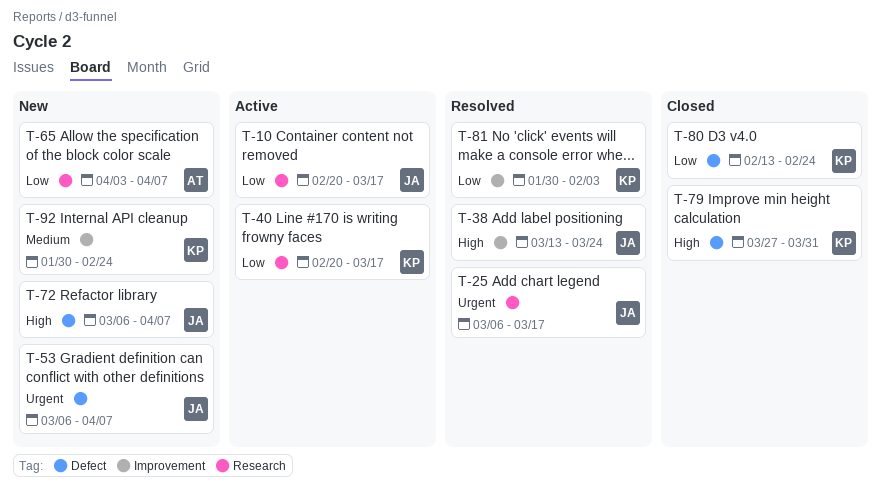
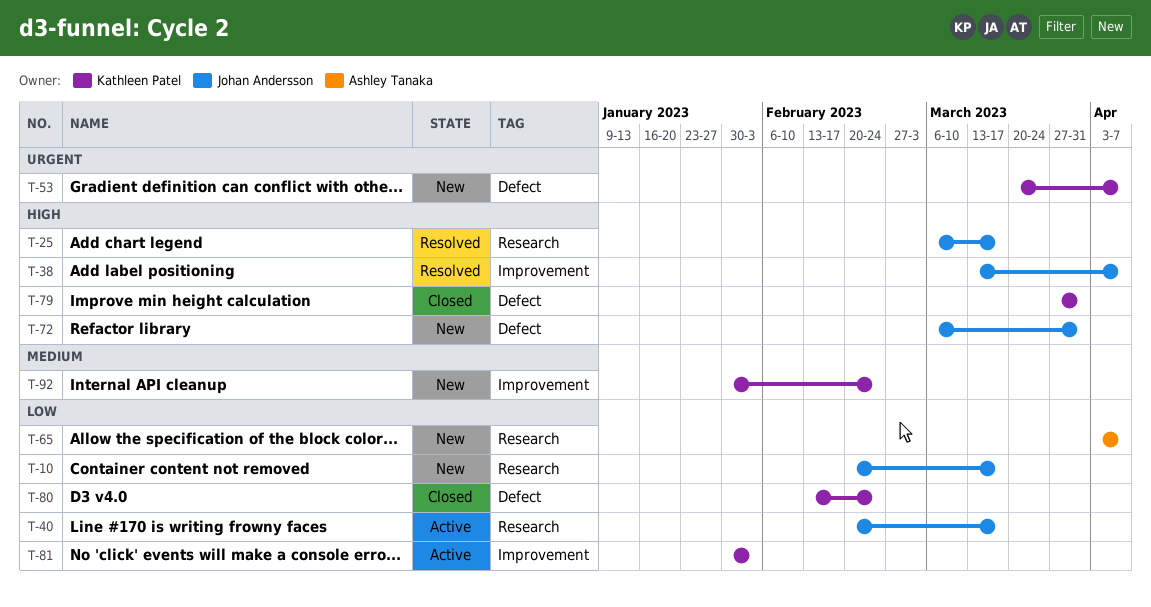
T-10, status: Active -> New
T-25, priority: Urgent -> High
T-38, due: Mar 24 -> Apr 7
T-40, owner: Kathleen Patel -> Johan Andersson
T-53, owner: Johan Andersson -> Kathleen Patel
T-53, start: Mar 6 -> Mar 20
T-72, due: Apr 7 -> Mar 31
T-81, status: Resolved -> Active

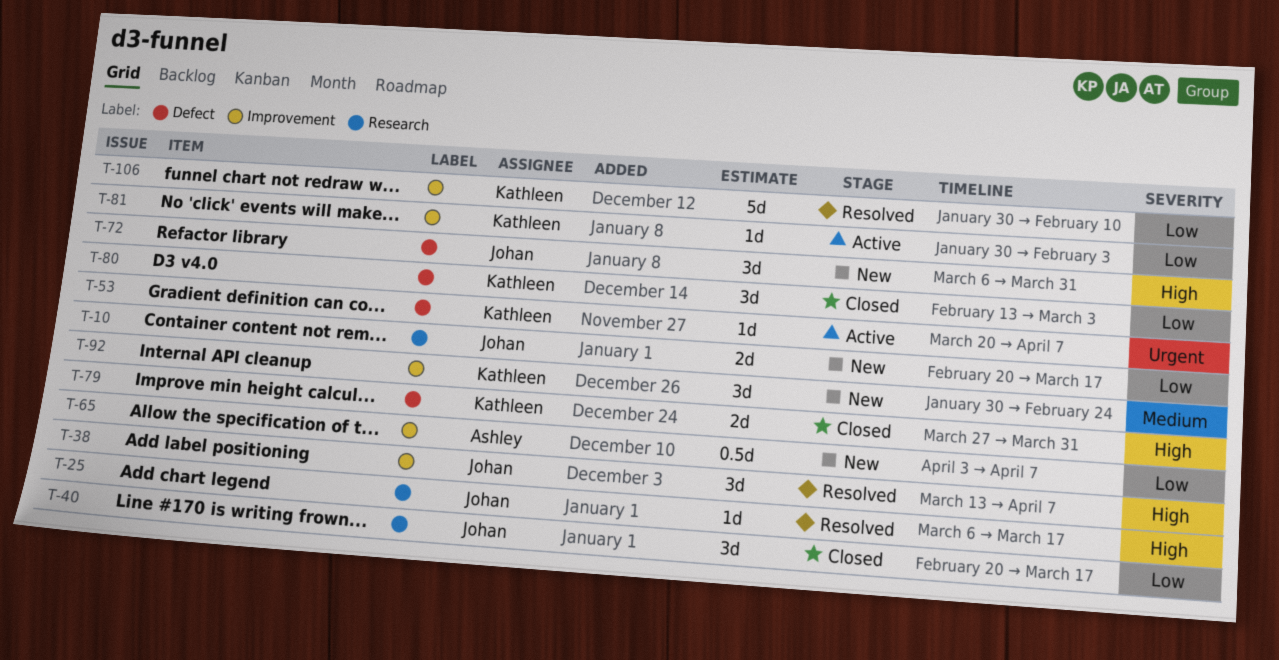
T-40, status: Active -> Closed
T-53, status: New -> Active
T-65, label: Research -> Improvement
T-80, due: Feb 24 -> Mar 3
T-106: none -> present

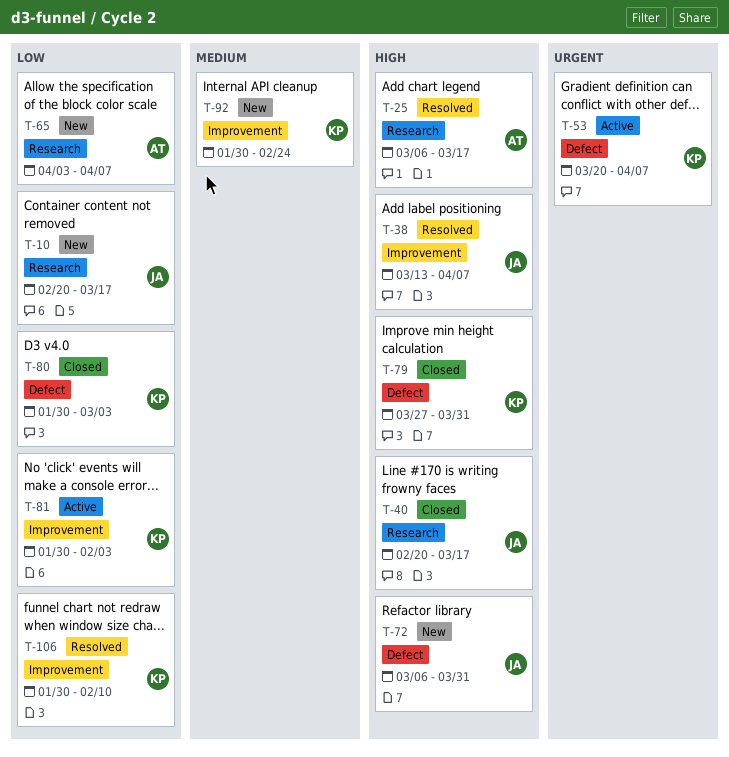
T-25, owner: Johan -> Ashley
T-40, priority: Low -> High
T-65, label: Improvement -> Research
T-80, start: Feb 13 -> Jan 30

